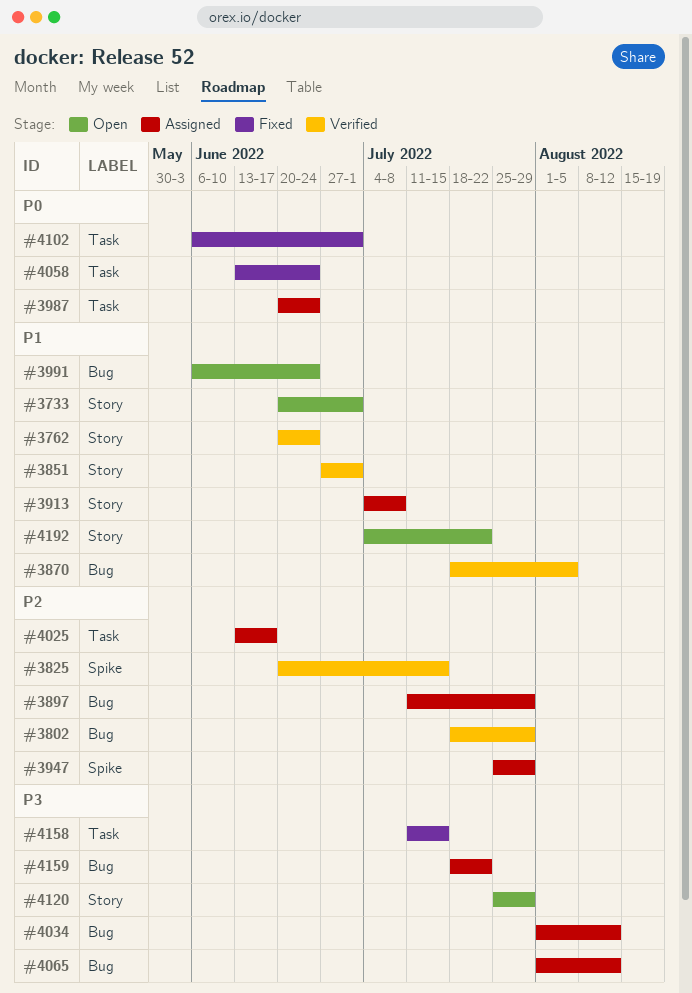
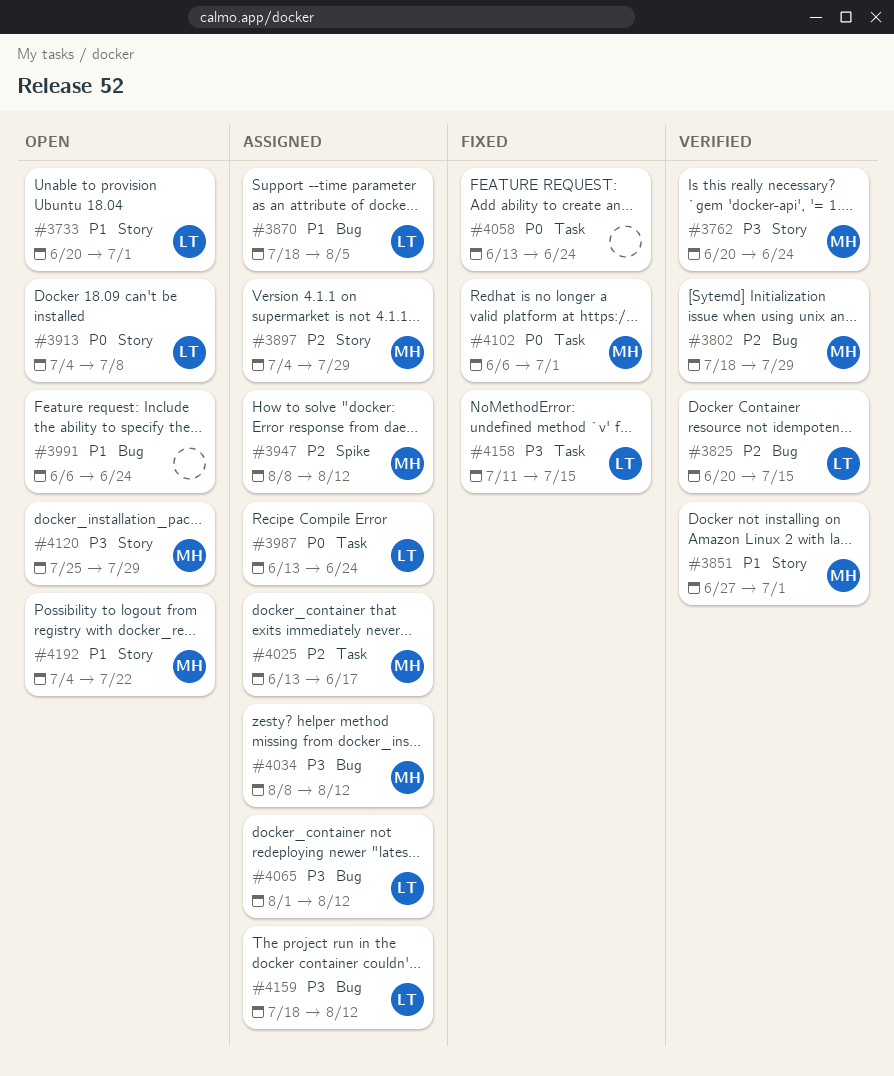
#3762, priority: P1 -> P3
#3825, label: Spike -> Bug
#3870, status: Verified -> Assigned
#3897, label: Bug -> Story
#3897, start: Jul 11 -> Jul 4
#3913, status: Assigned -> Open
#3913, priority: P1 -> P0
#3947, start: Jul 25 -> Aug 8
#3947, due: Jul 29 -> Aug 12
#3987, start: Jun 20 -> Jun 13
#4034, start: Aug 1 -> Aug 8
#4159, due: Jul 22 -> Aug 12

